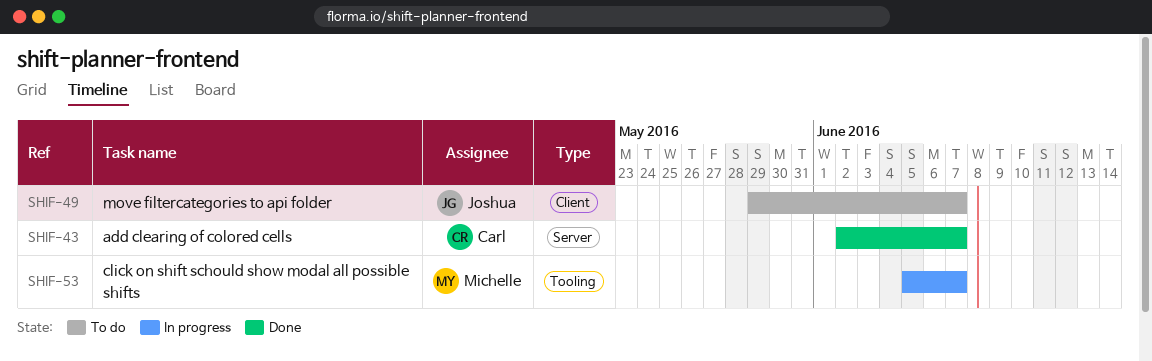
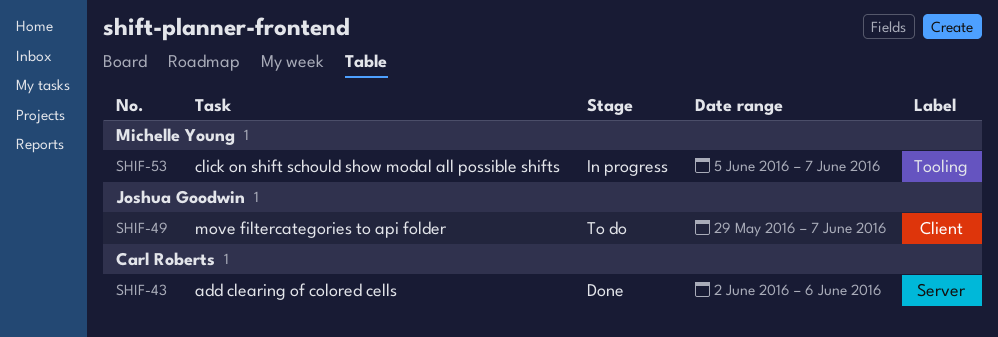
SHIF-43, due: Jun 7 -> Jun 6

